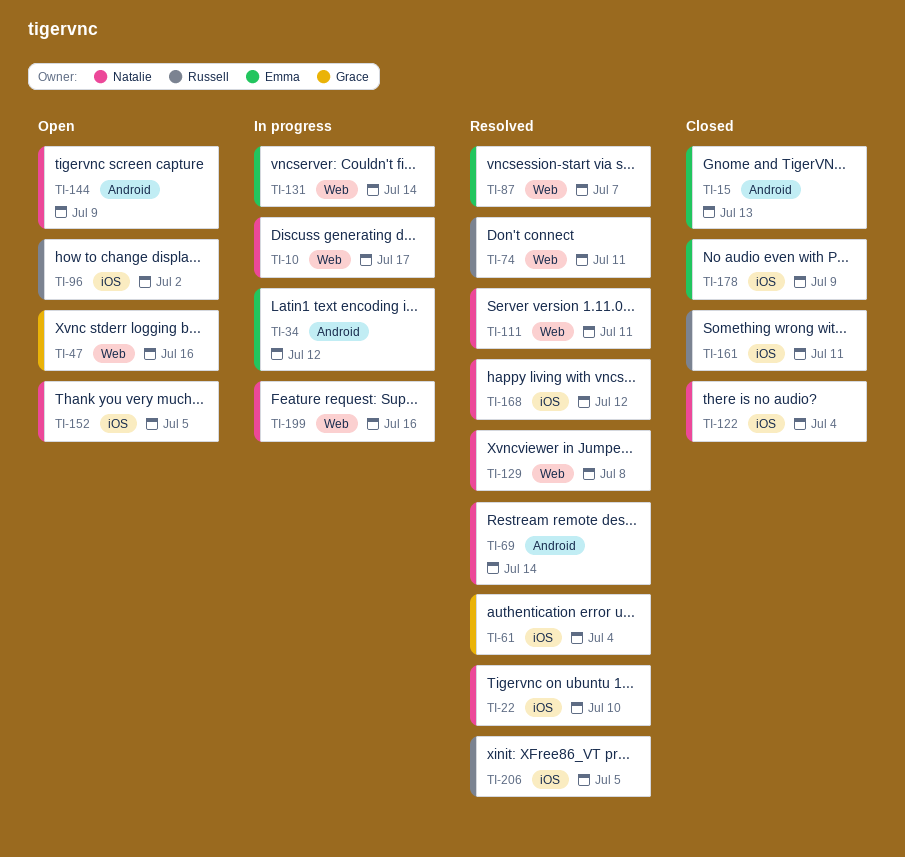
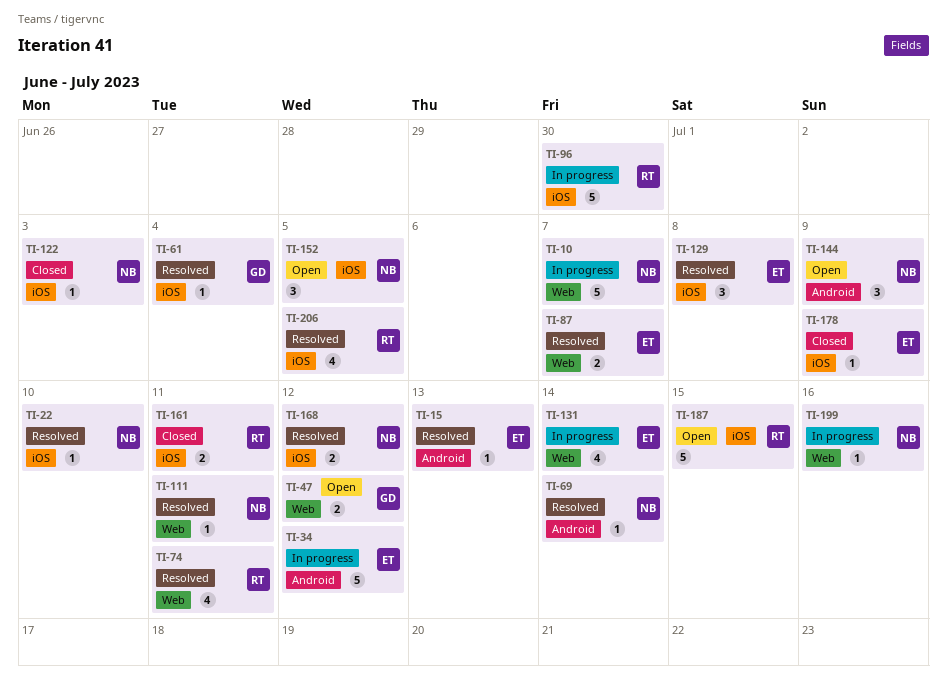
TI-10, due: Jul 17 -> Jul 7
TI-15, status: Closed -> Resolved
TI-47, due: Jul 16 -> Jul 12
TI-96, status: Open -> In progress
TI-96, due: Jul 2 -> Jun 30
TI-122, due: Jul 4 -> Jul 3
TI-129, owner: Natalie -> Emma
TI-129, label: Web -> iOS
TI-187: none -> present

